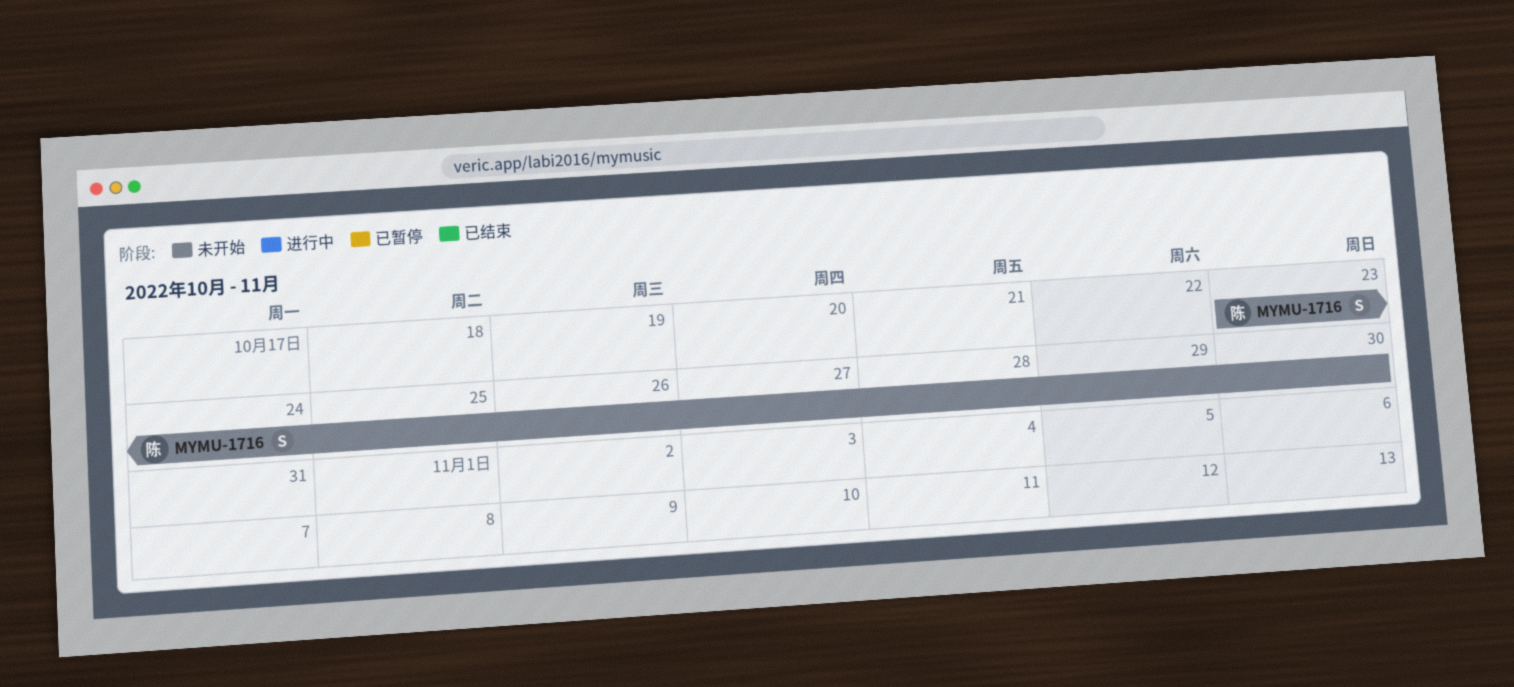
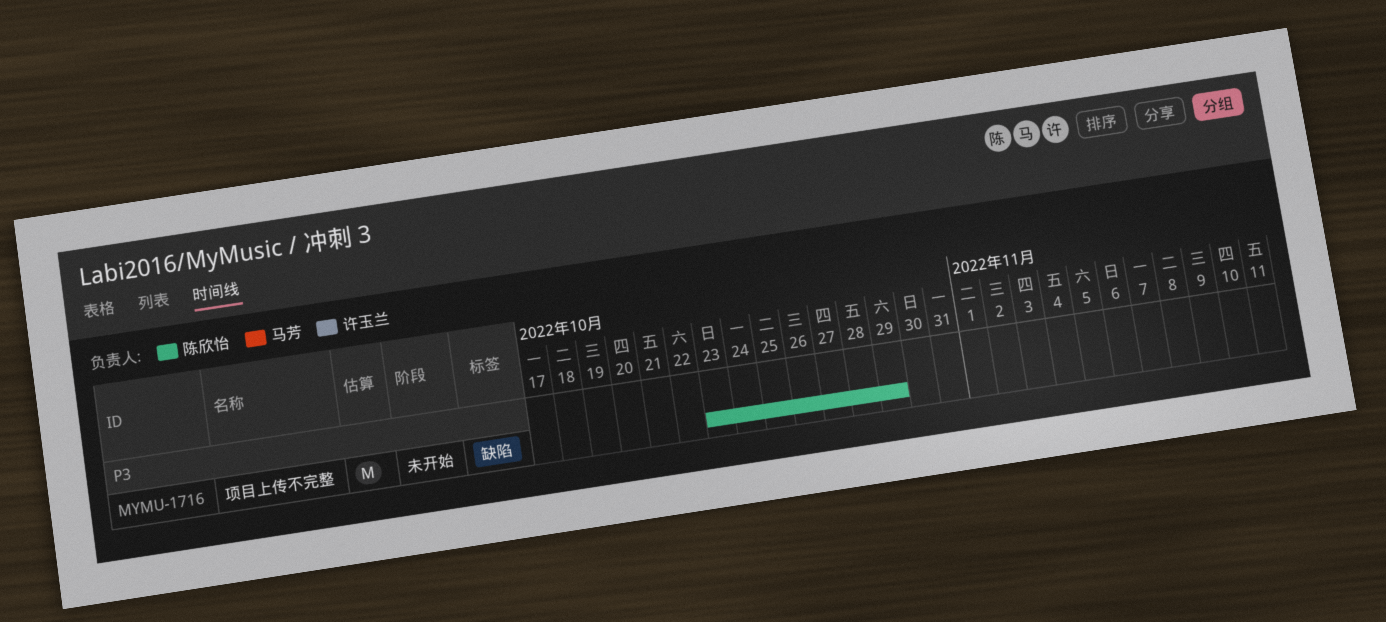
MYMU-1716, estimate: S -> M
MYMU-1716, due: Oct 30 -> Oct 29

